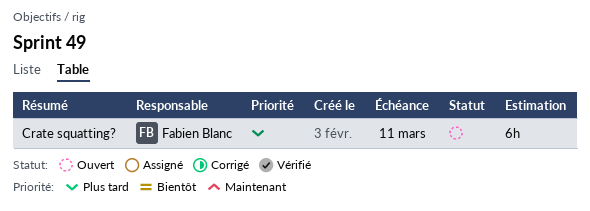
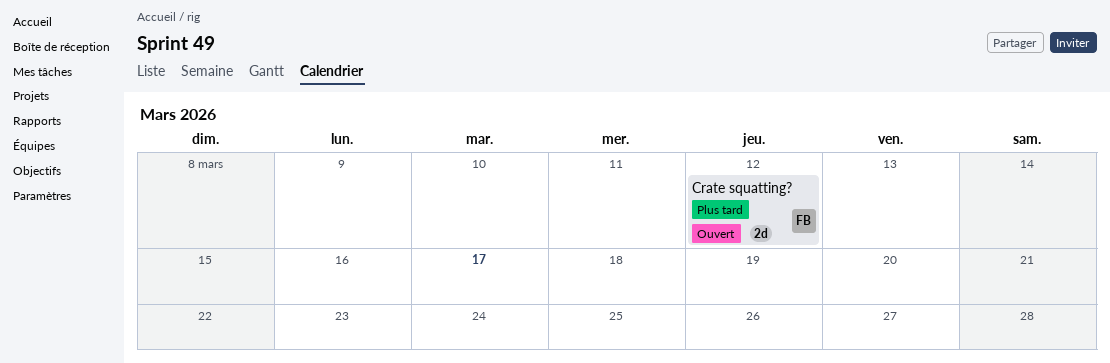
Crate squatting?, estimate: 6h -> 2d
Crate squatting?, due: Mar 11 -> Mar 12

